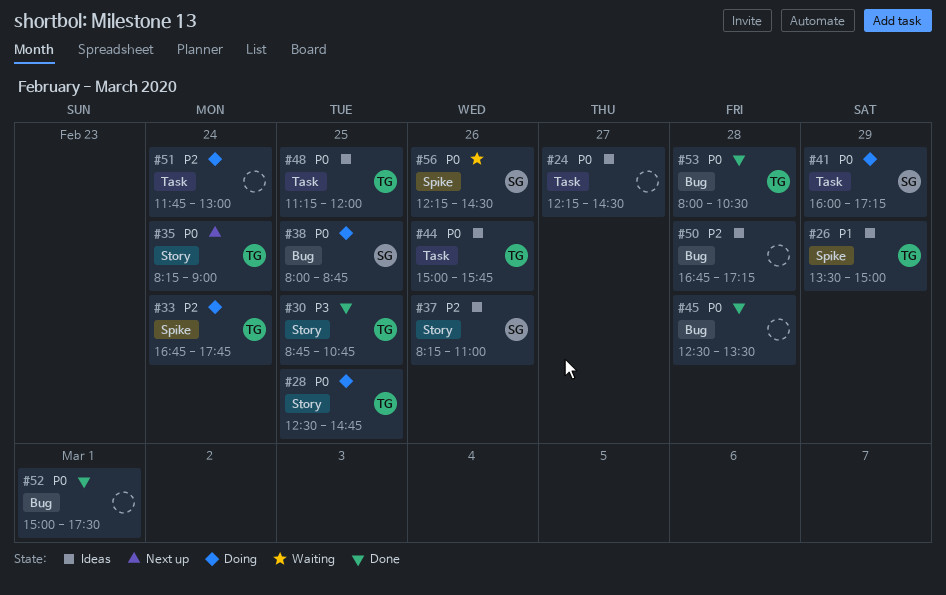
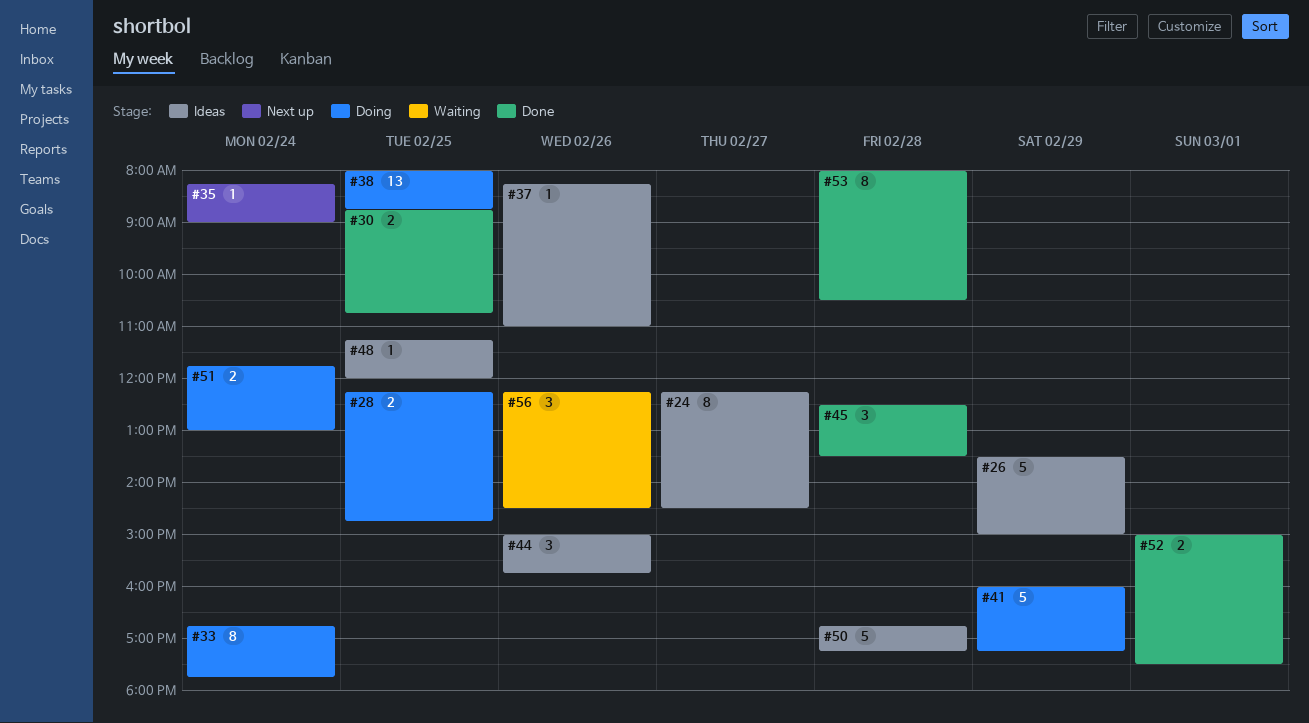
#28, begins: 12:30 -> 12:15

